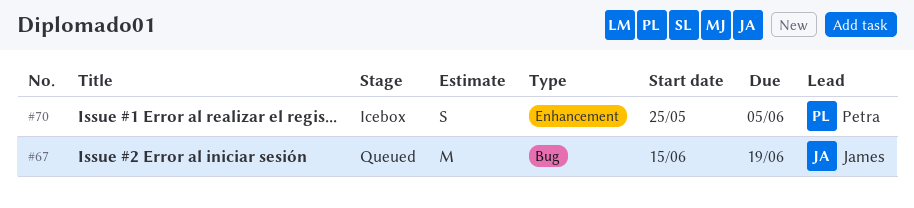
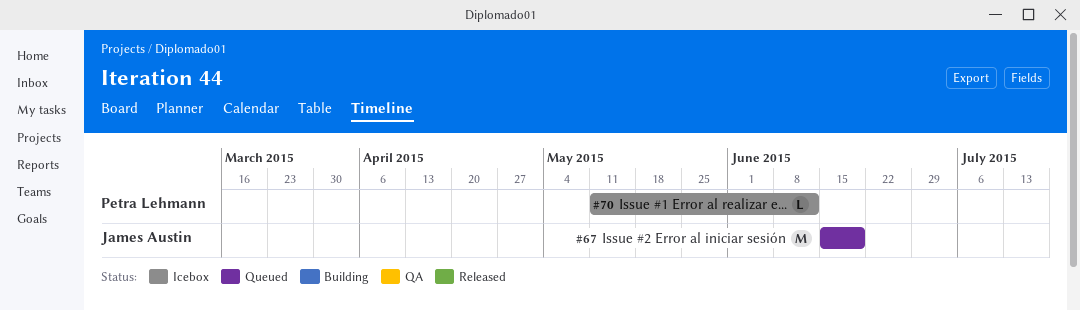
#70, estimate: S -> L
#70, start: May 25 -> May 11
#70, due: Jun 5 -> Jun 12

